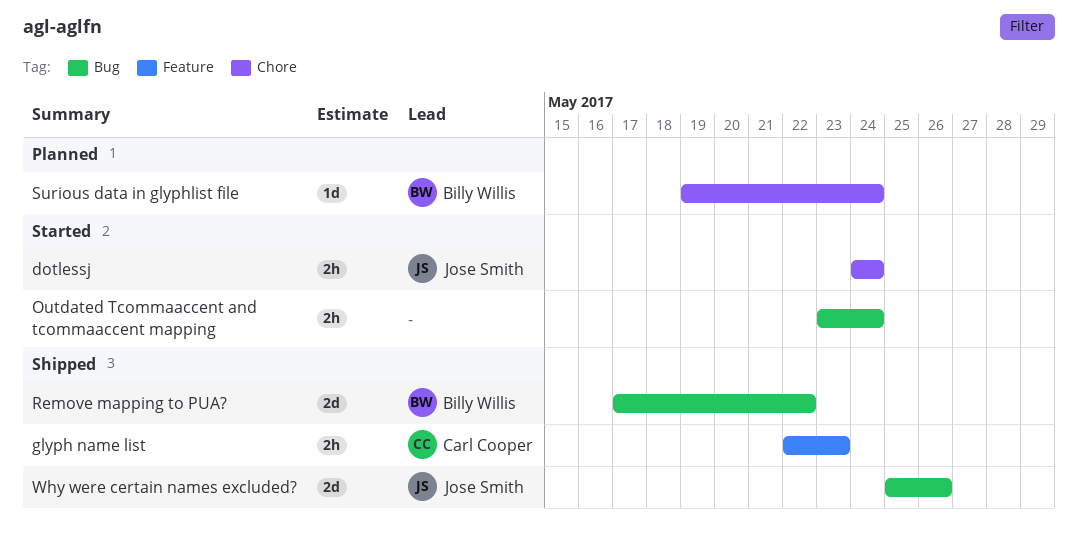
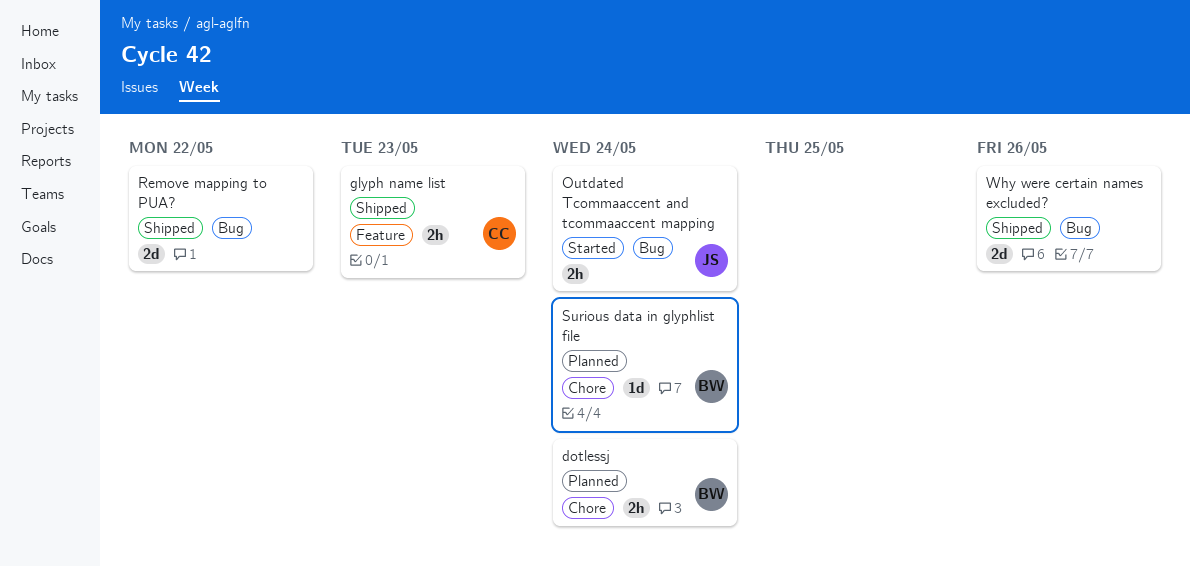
dotlessj, status: Started -> Planned
dotlessj, owner: Jose Smith -> Billy Willis
Outdated Tcommaaccent and tcommaaccent mapping, owner: none -> Jose Smith
Remove mapping to PUA?, owner: Billy Willis -> none
Why were certain names excluded?, owner: Jose Smith -> none

